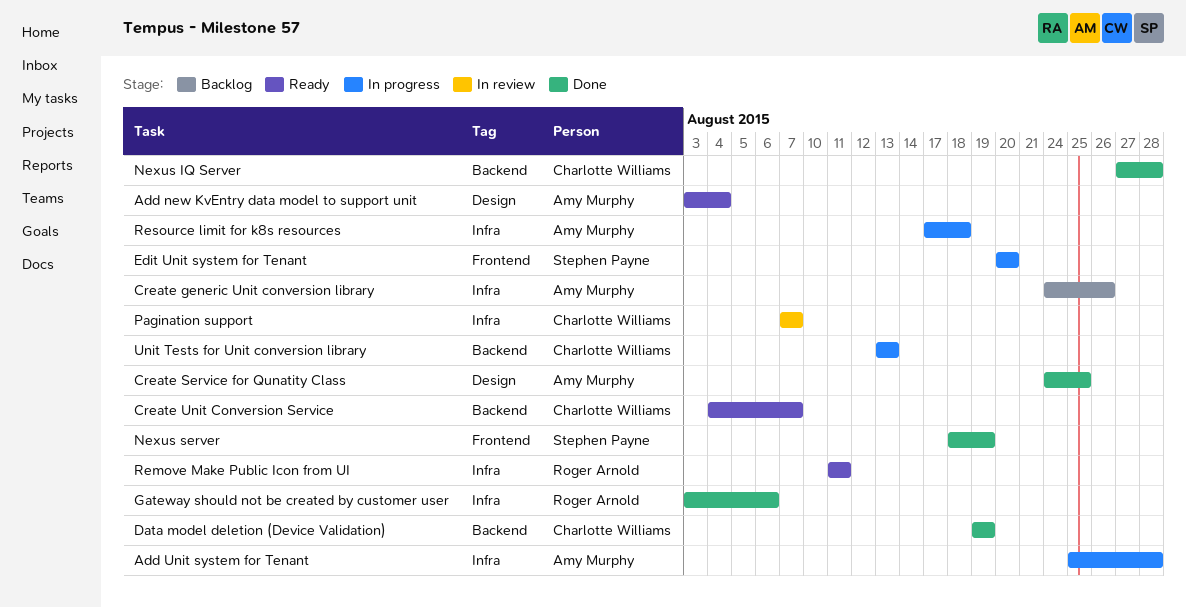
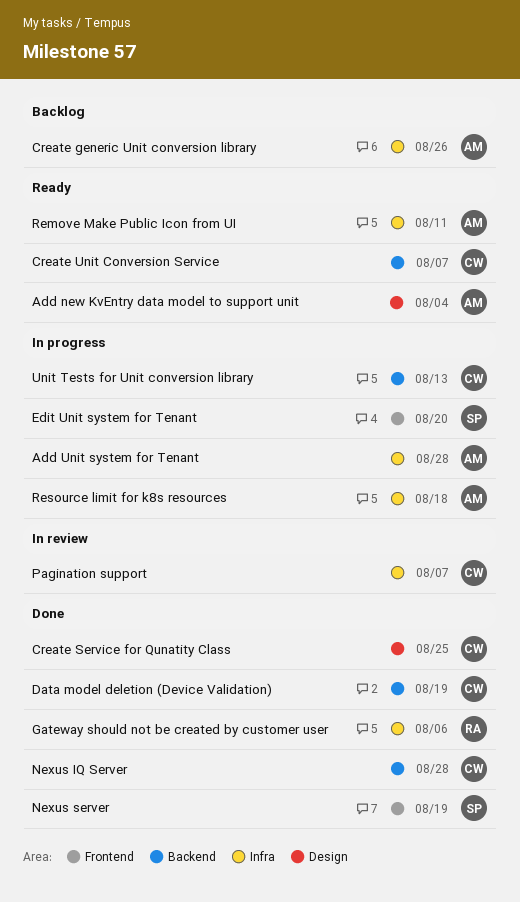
Create Service for Qunatity Class, owner: Amy Murphy -> Charlotte Williams
Remove Make Public Icon from UI, owner: Roger Arnold -> Amy Murphy

